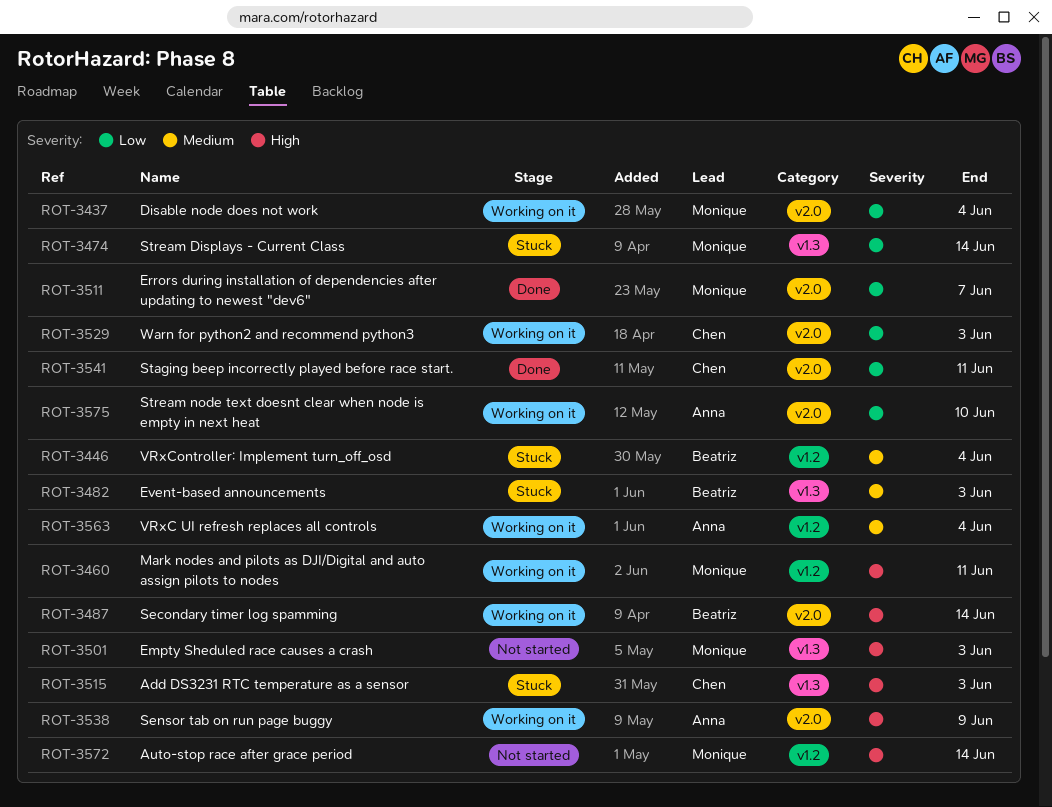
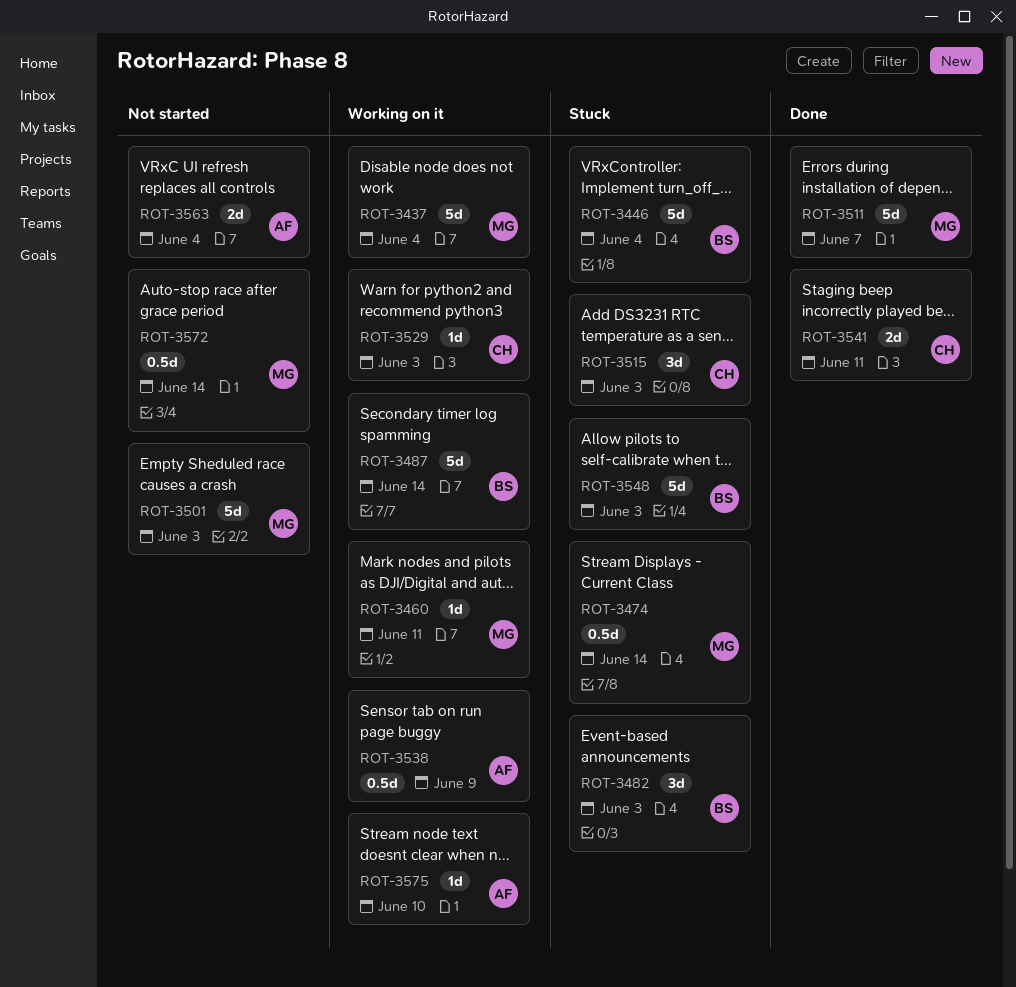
ROT-3548: none -> present
ROT-3563, status: Working on it -> Not started

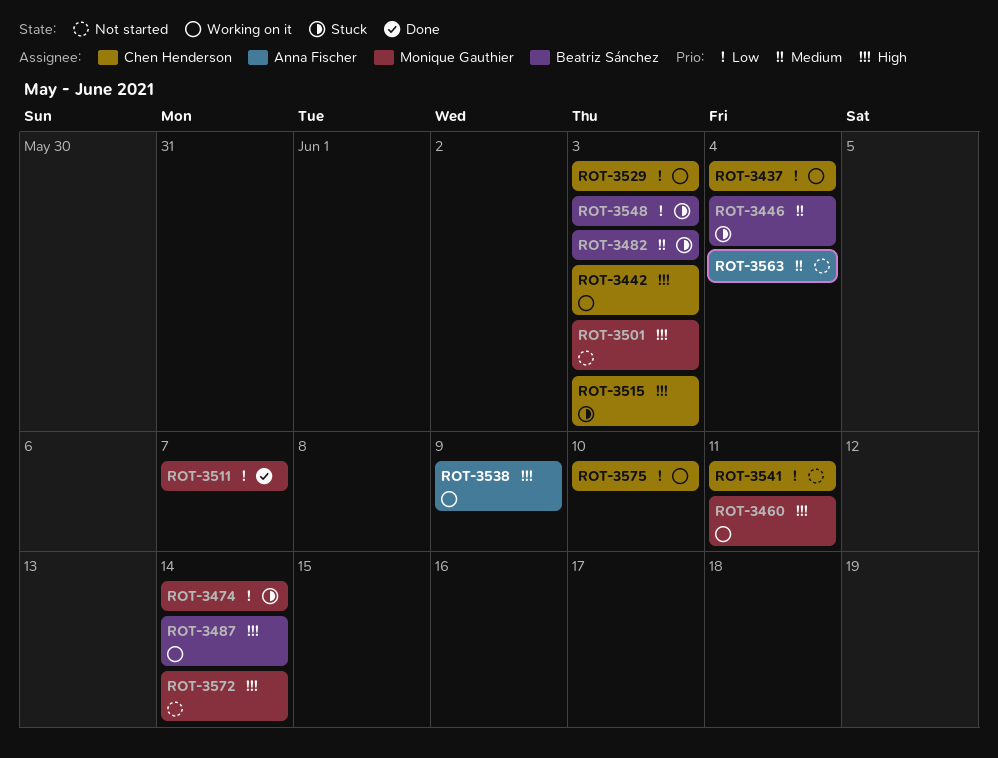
ROT-3437, owner: Monique Gauthier -> Chen Henderson
ROT-3442: none -> present
ROT-3541, status: Done -> Not started
ROT-3575, owner: Anna Fischer -> Chen Henderson

